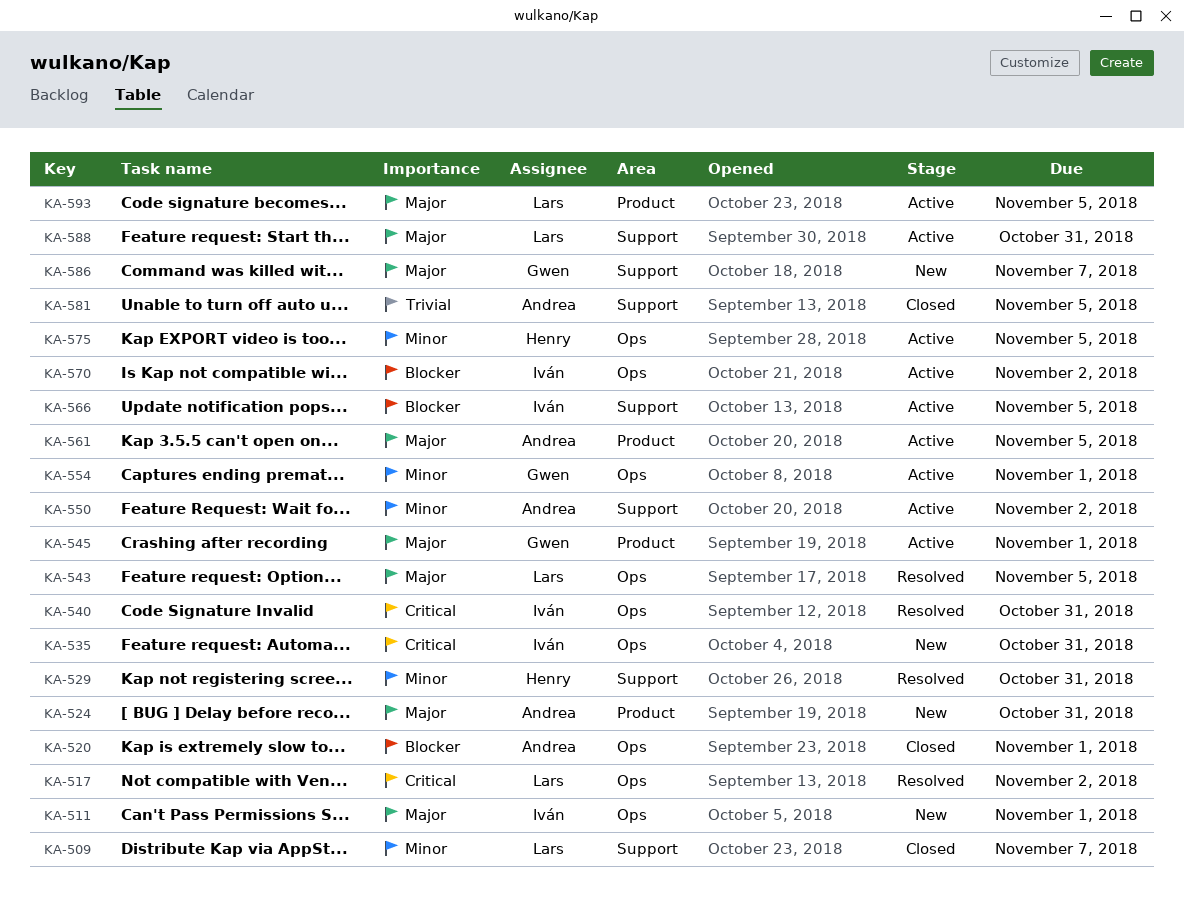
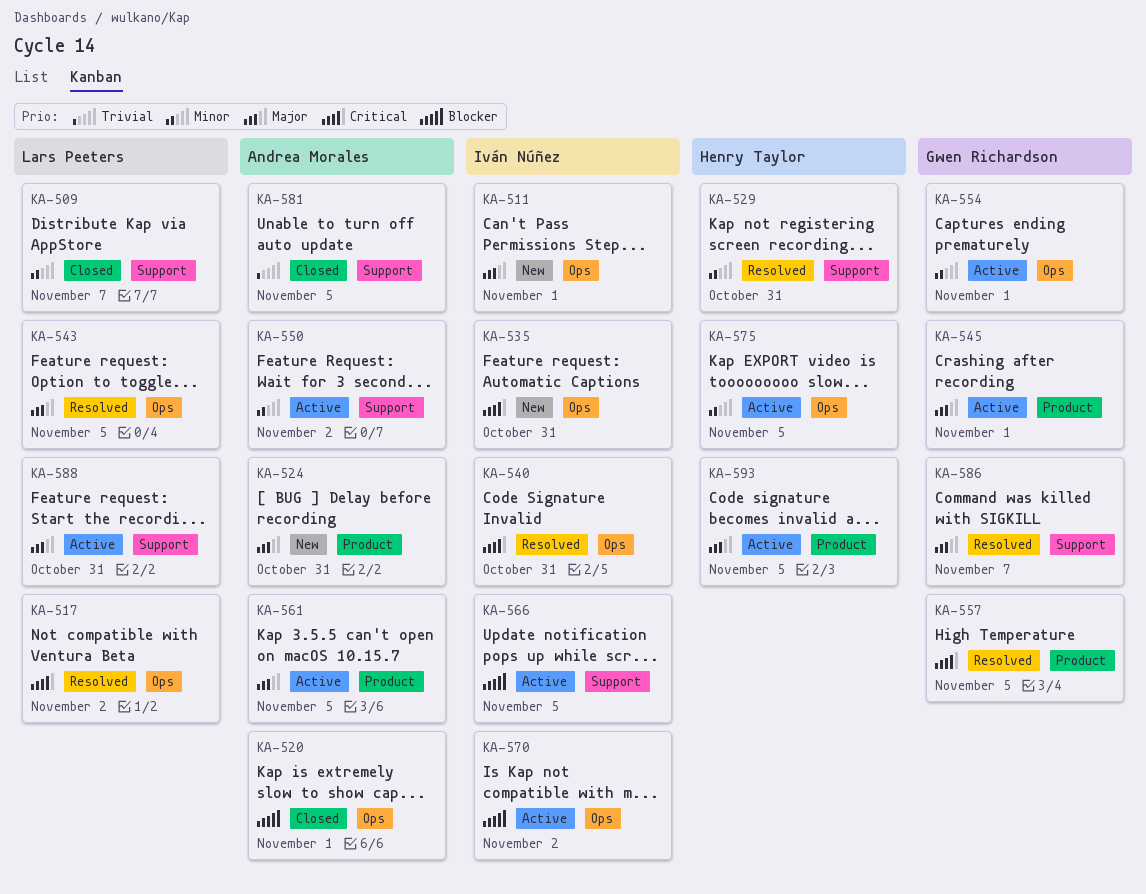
KA-557: none -> present
KA-586, status: New -> Resolved
KA-593, owner: Lars Peeters -> Henry Taylor

